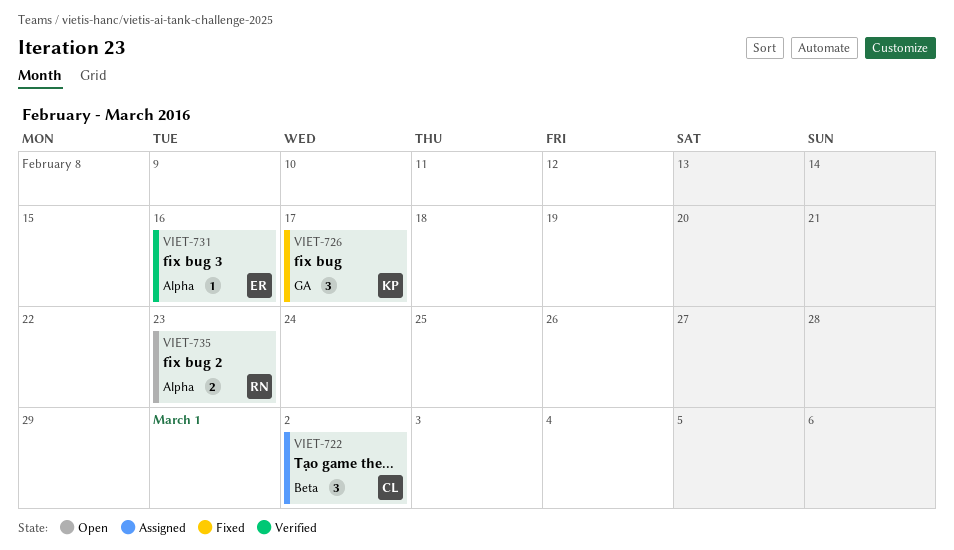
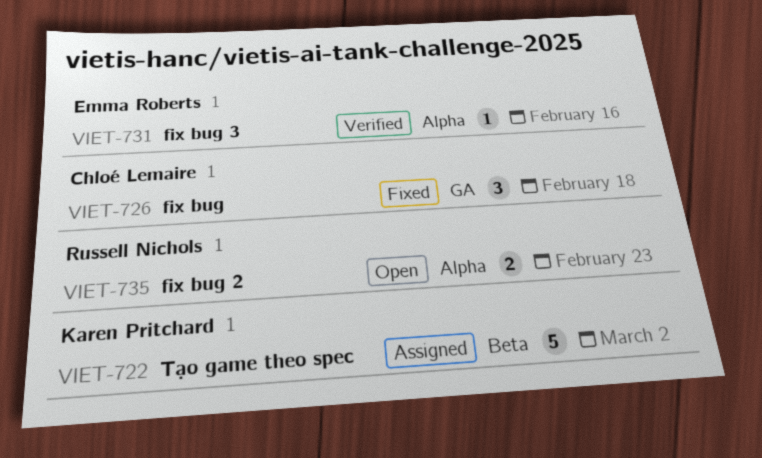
VIET-722, owner: Chloé Lemaire -> Karen Pritchard
VIET-722, estimate: 3 -> 5
VIET-726, owner: Karen Pritchard -> Chloé Lemaire
VIET-726, due: Feb 17 -> Feb 18

